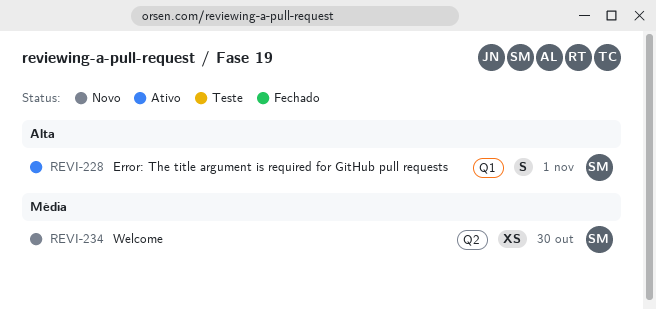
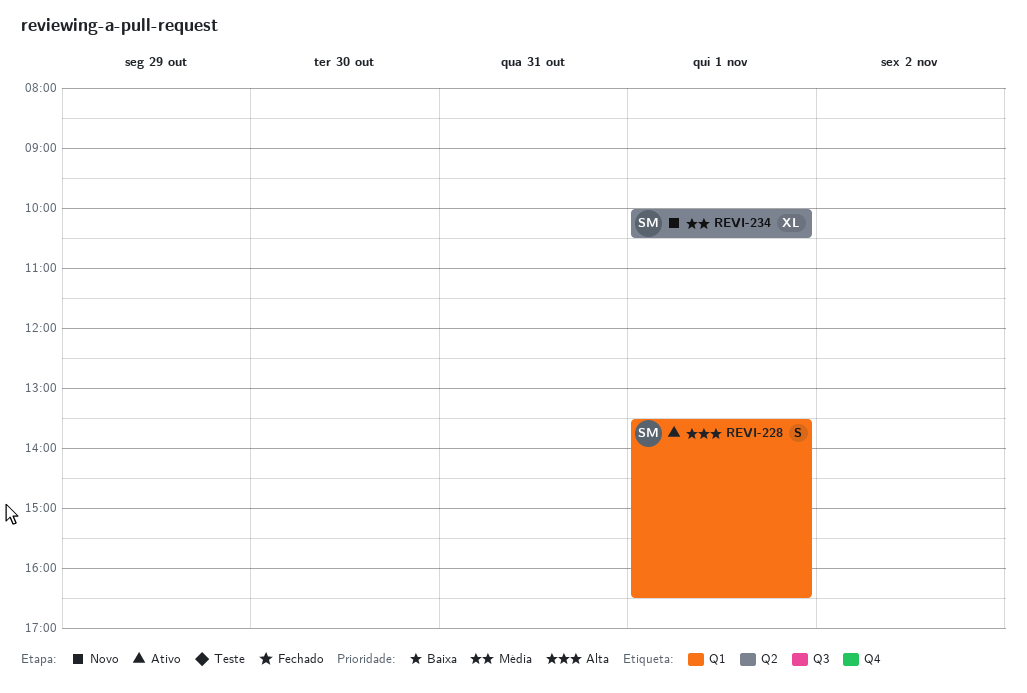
REVI-234, estimate: XS -> XL
REVI-234, day: Oct 30 -> Nov 1

